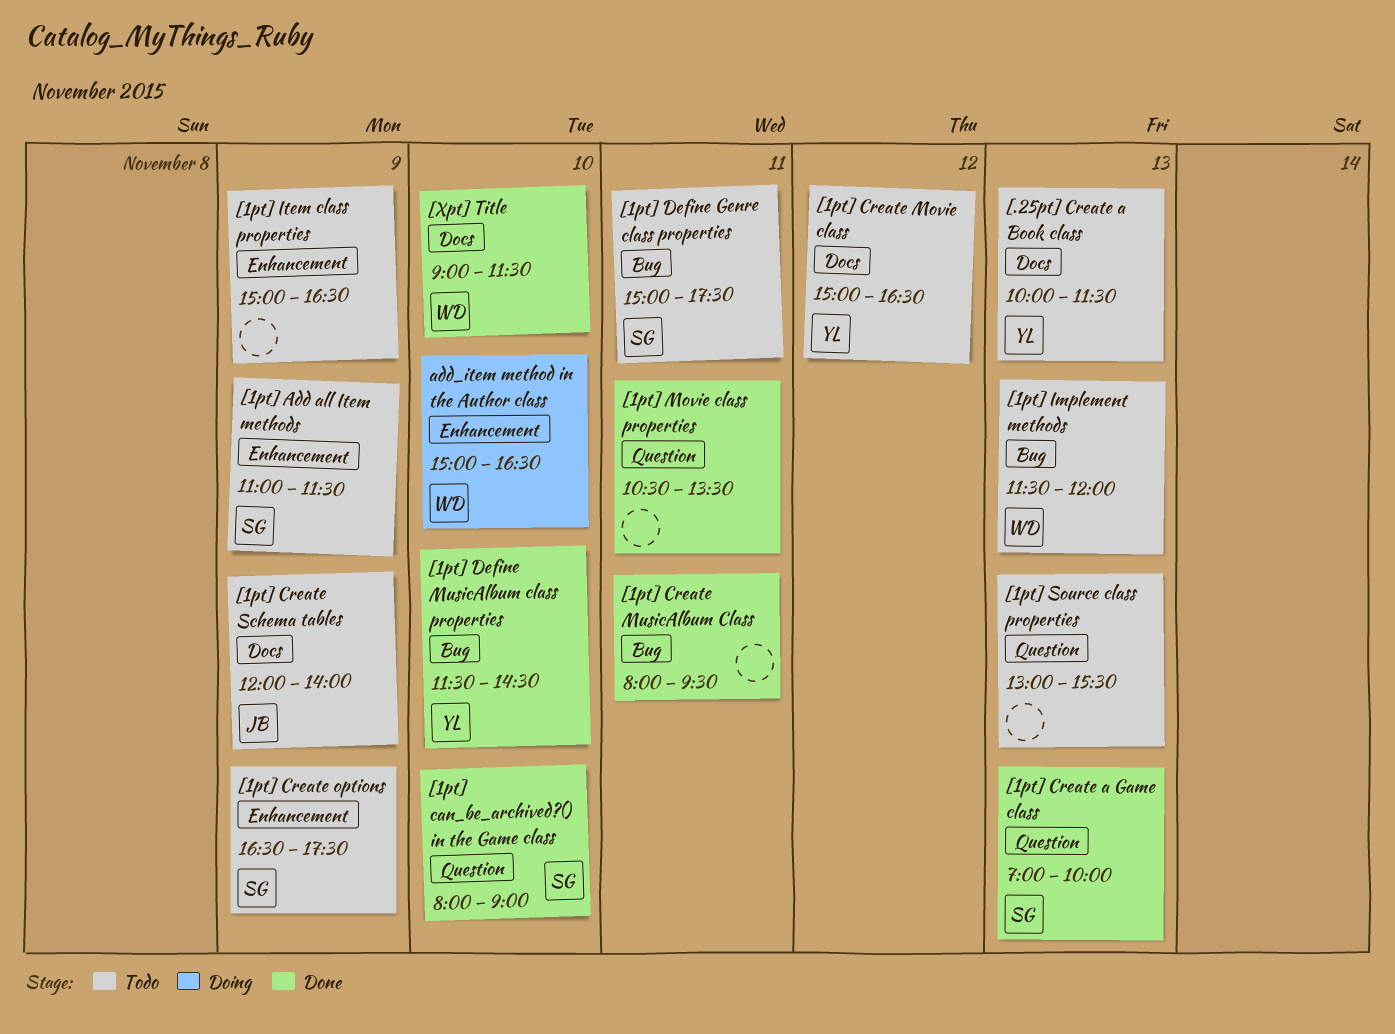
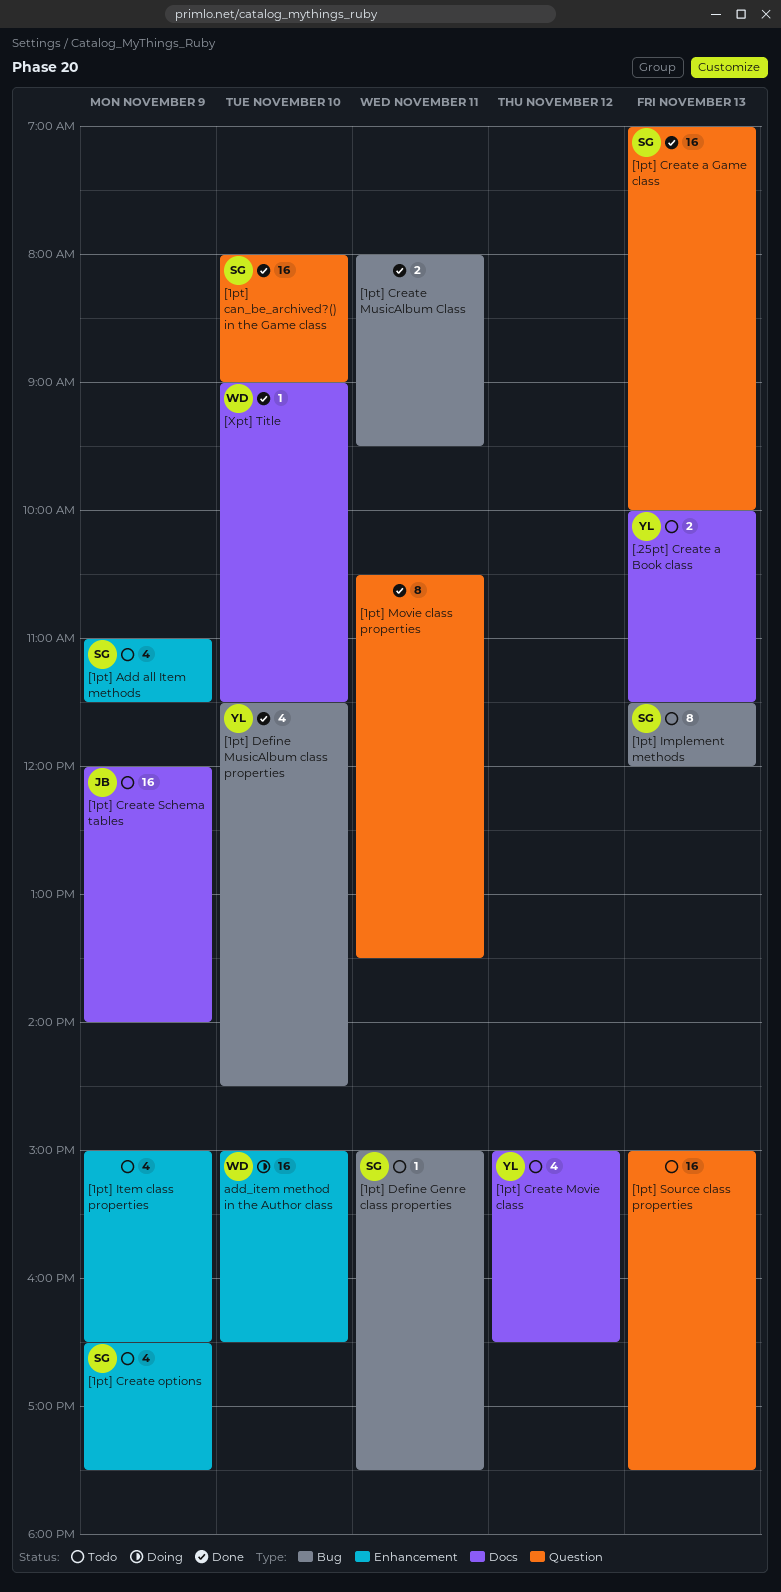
[1pt] Implement methods, owner: WD -> SG
[1pt] Source class properties, begins: 13:00 -> 15:00
[1pt] Source class properties, ends: 15:30 -> 17:30

